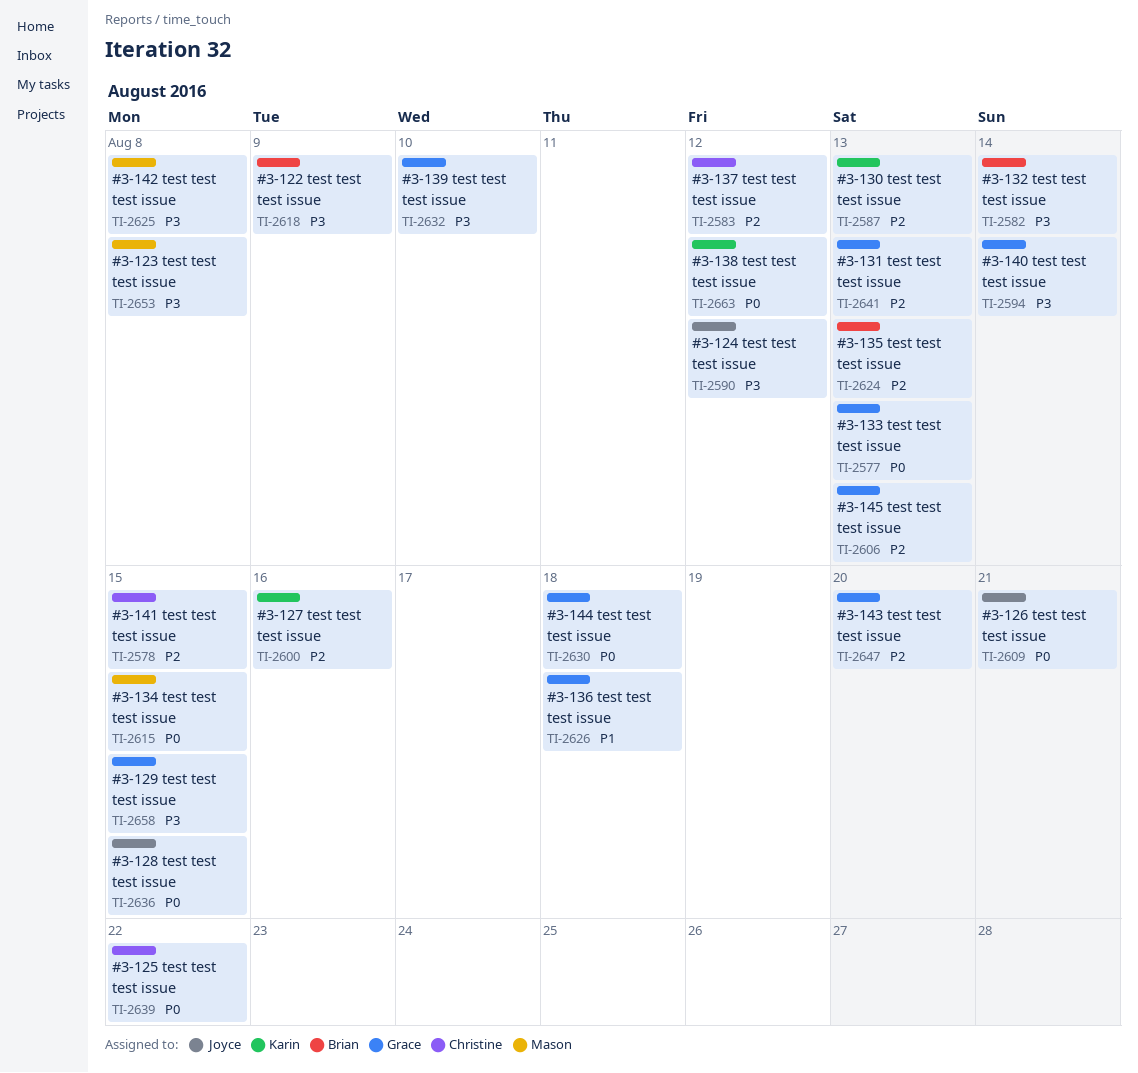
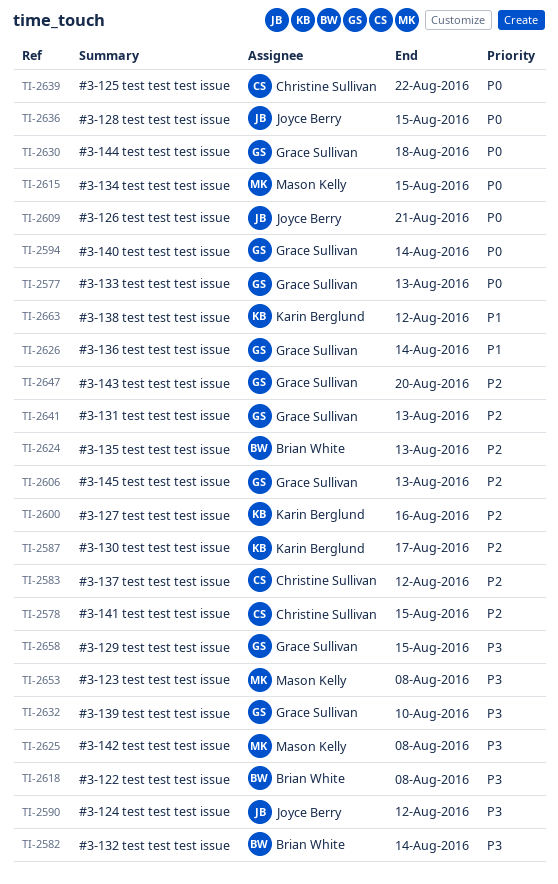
TI-2587, due: Aug 13 -> Aug 17
TI-2594, priority: P3 -> P0
TI-2618, due: Aug 9 -> Aug 8
TI-2626, due: Aug 18 -> Aug 14
TI-2663, priority: P0 -> P1

